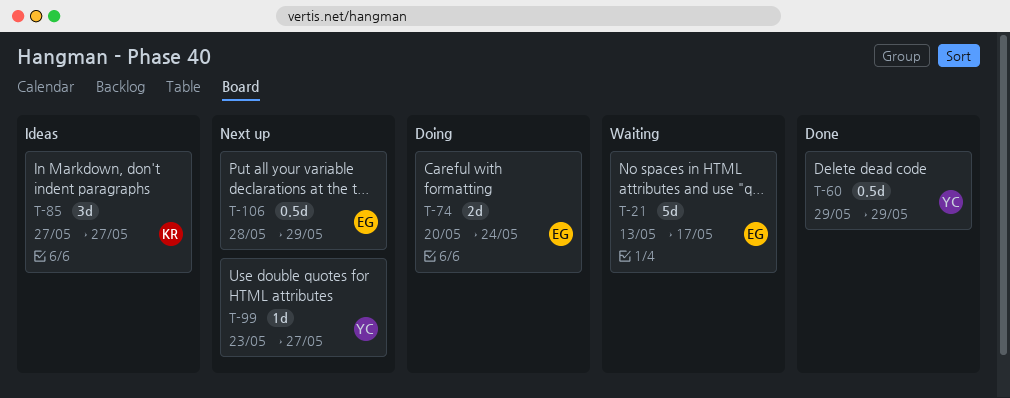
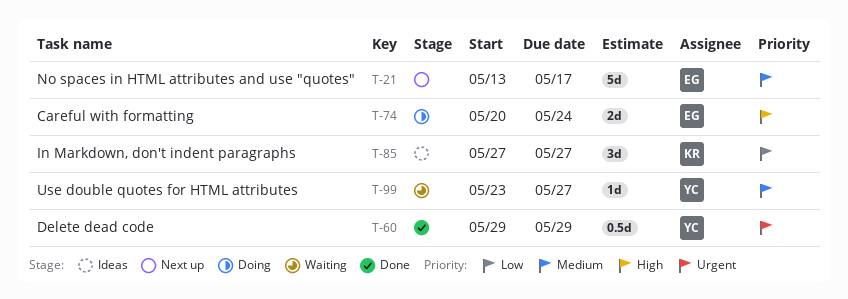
T-21, status: Waiting -> Next up
T-99, status: Next up -> Waiting
T-106: present -> none

